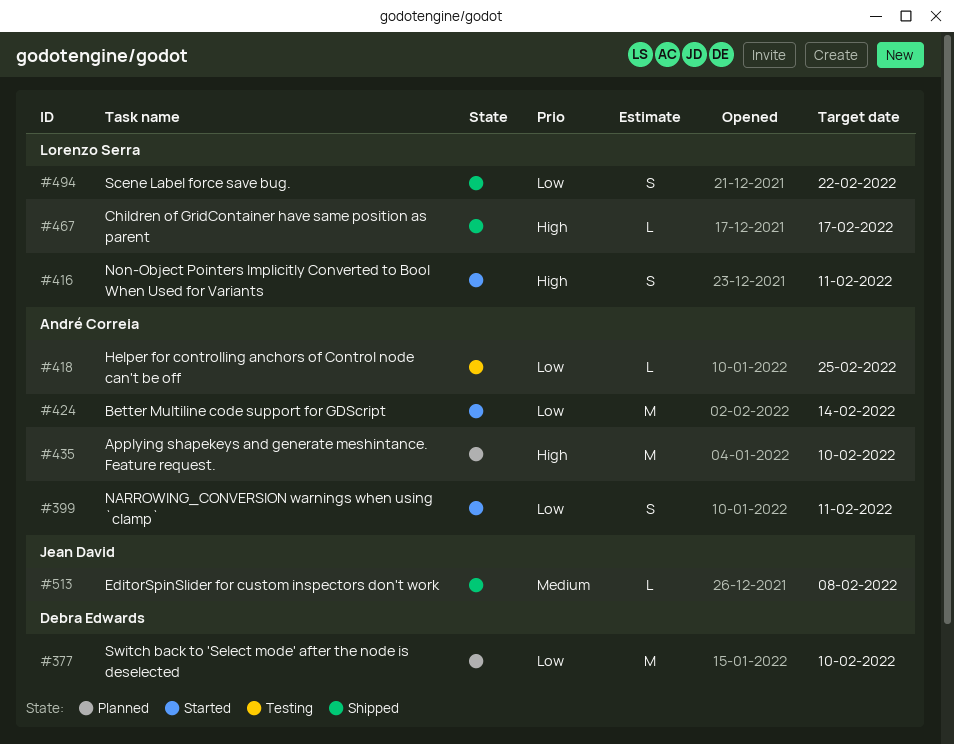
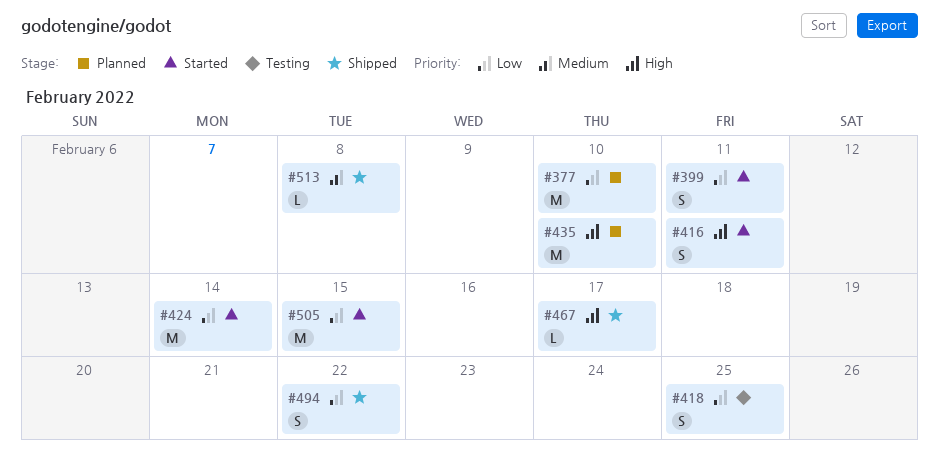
#418, estimate: L -> S
#505: none -> present

